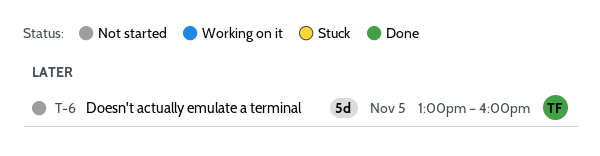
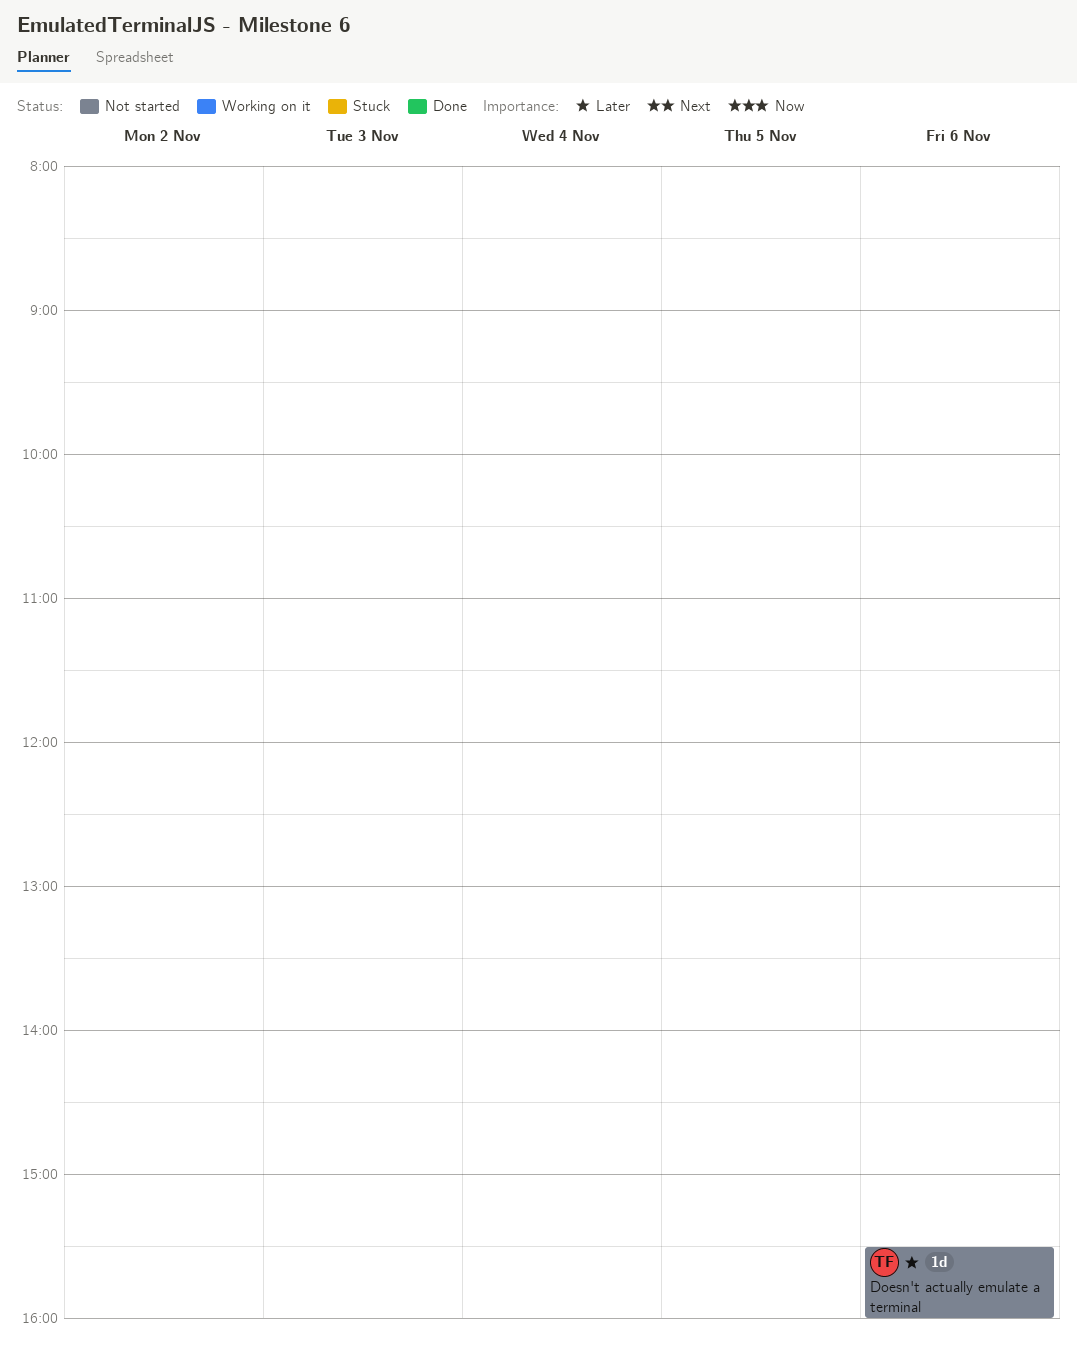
Doesn't actually emulate a terminal, estimate: 5d -> 1d
Doesn't actually emulate a terminal, day: Nov 5 -> Nov 6
Doesn't actually emulate a terminal, begins: 13:00 -> 15:30

